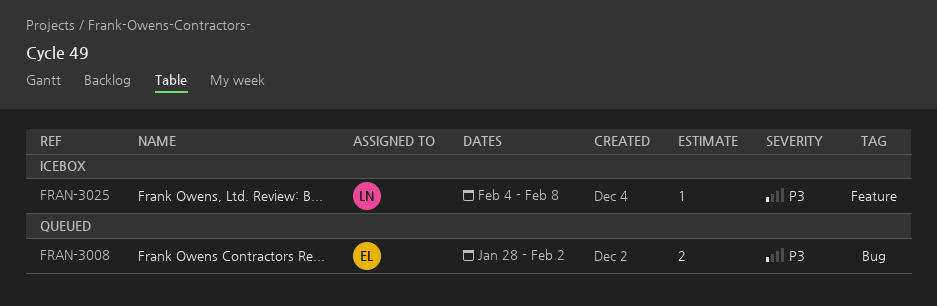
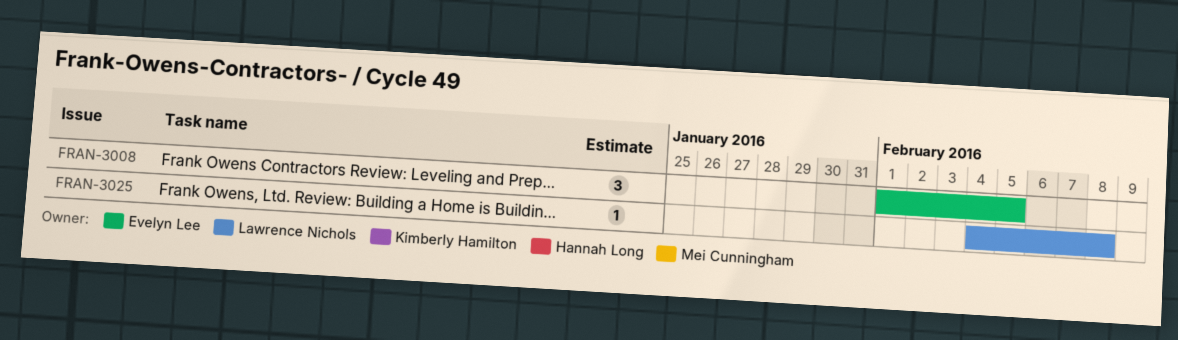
FRAN-3008, estimate: 2 -> 3
FRAN-3008, start: Jan 28 -> Feb 1
FRAN-3008, due: Feb 2 -> Feb 5

